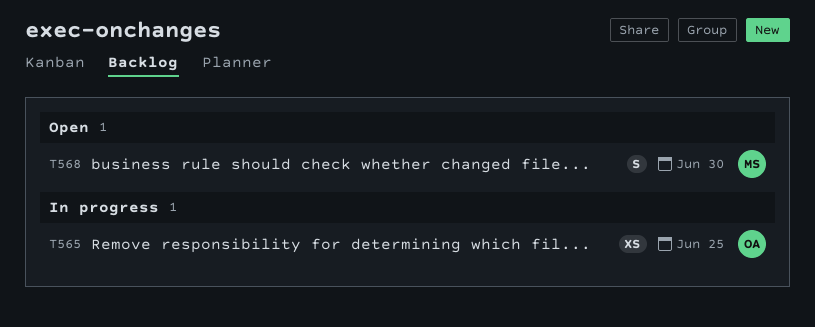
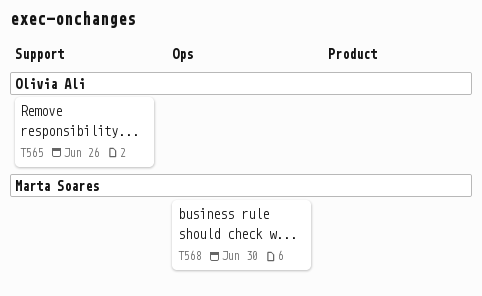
T565, due: Jun 25 -> Jun 26

